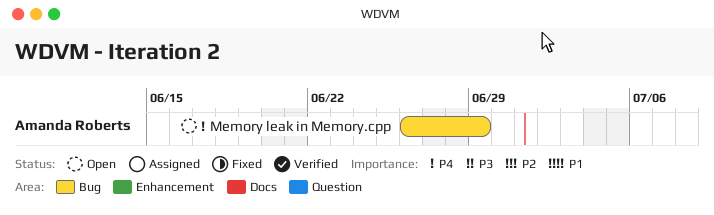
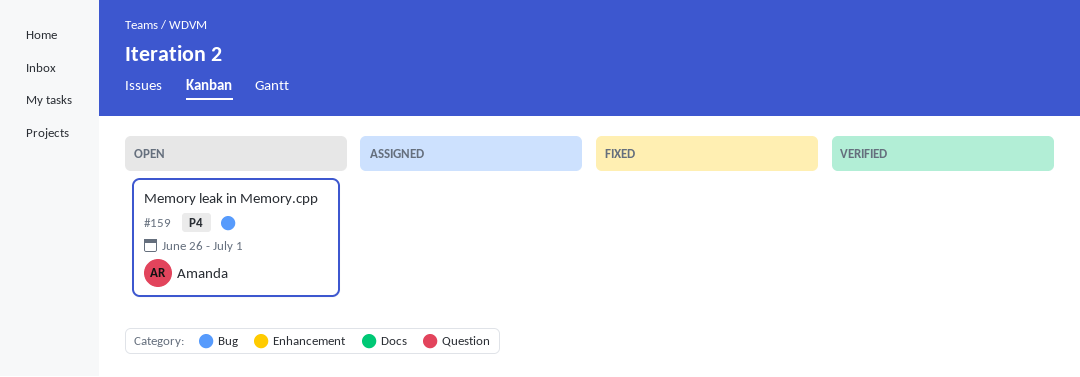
Memory leak in Memory.cpp, due: Jun 29 -> Jul 1

